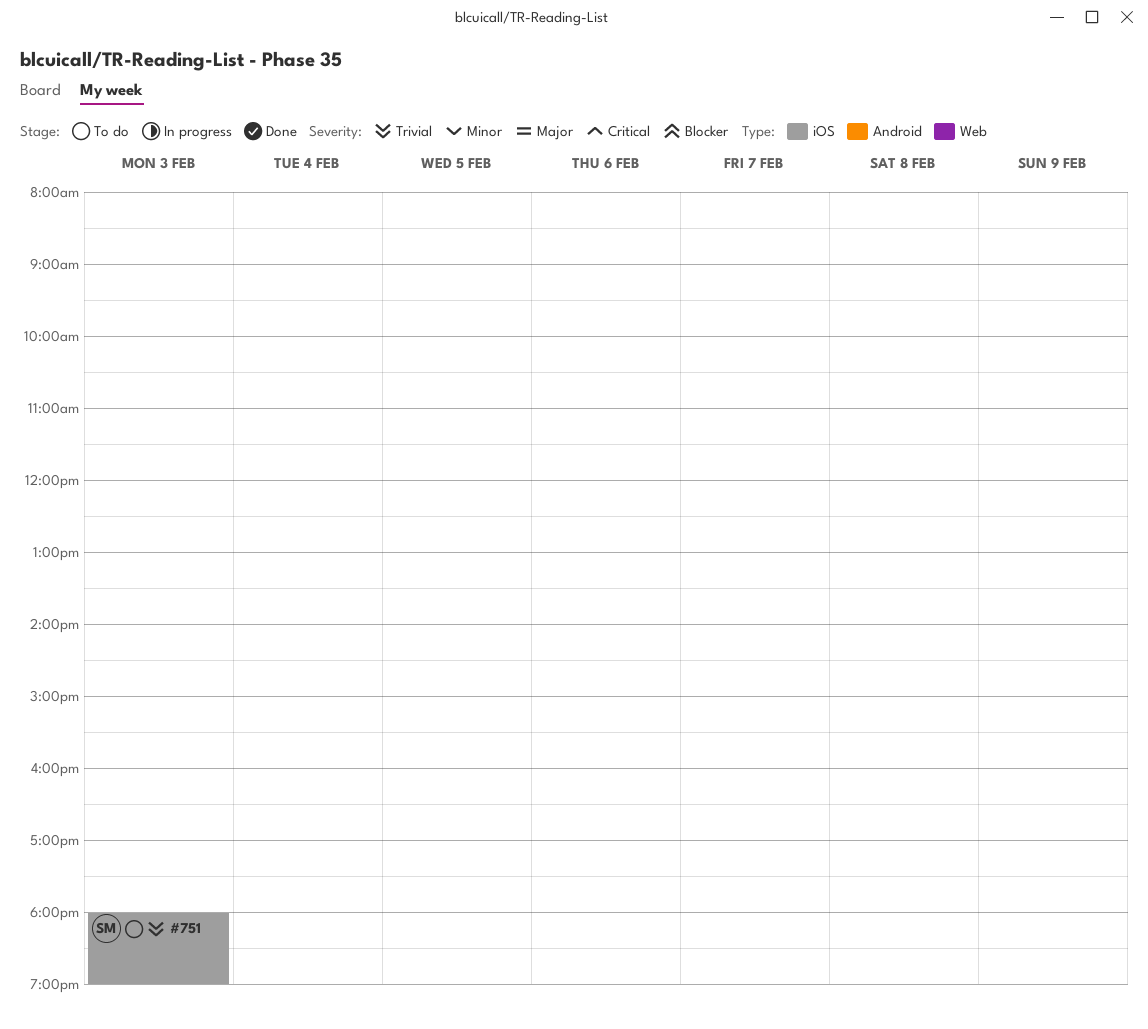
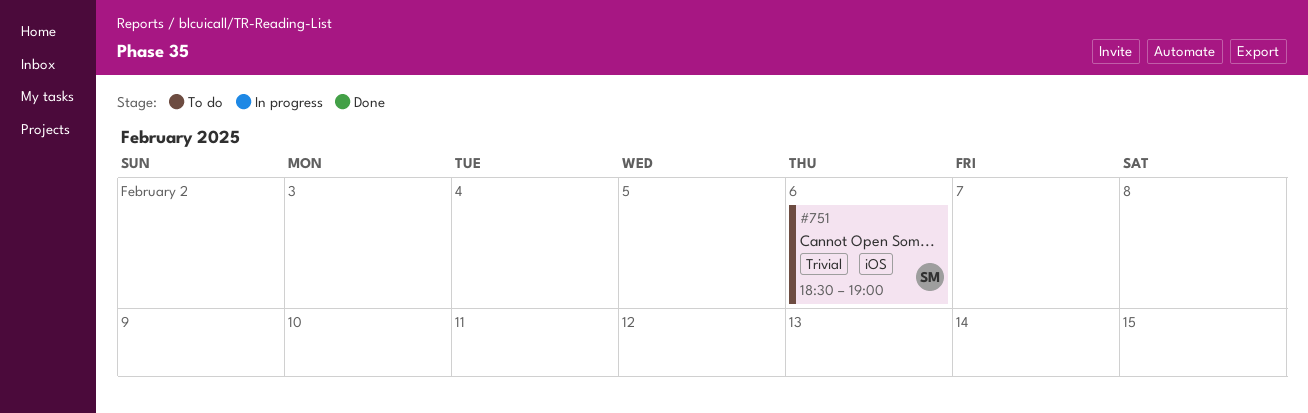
#751, day: Feb 3 -> Feb 6
#751, begins: 18:00 -> 18:30

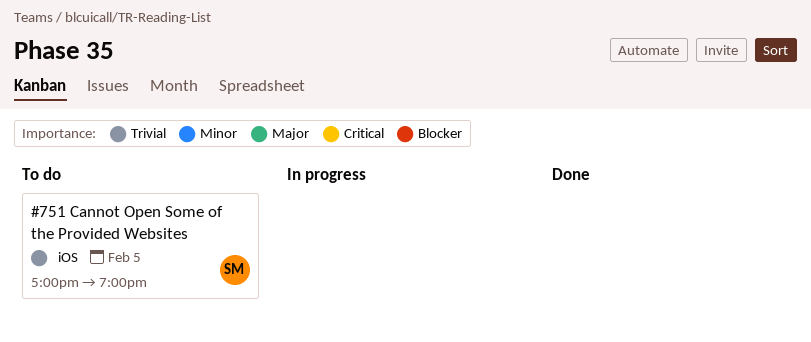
#751, day: Feb 6 -> Feb 5
#751, begins: 18:30 -> 17:00

